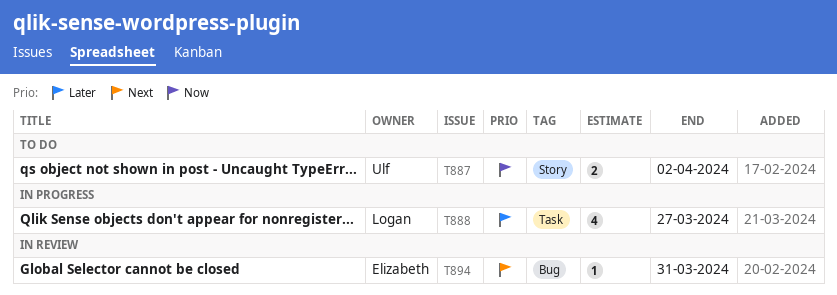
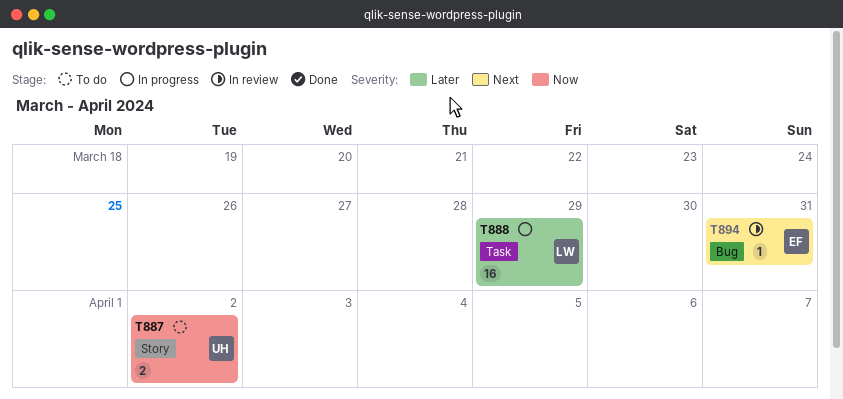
T888, estimate: 4 -> 16
T888, due: Mar 27 -> Mar 29

